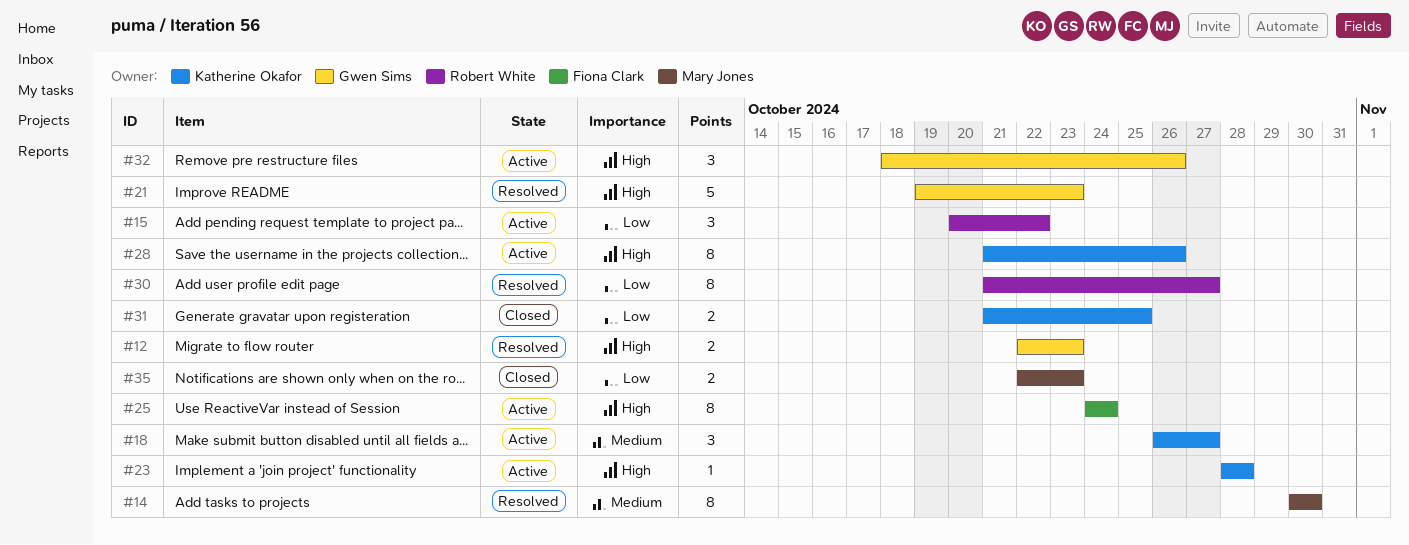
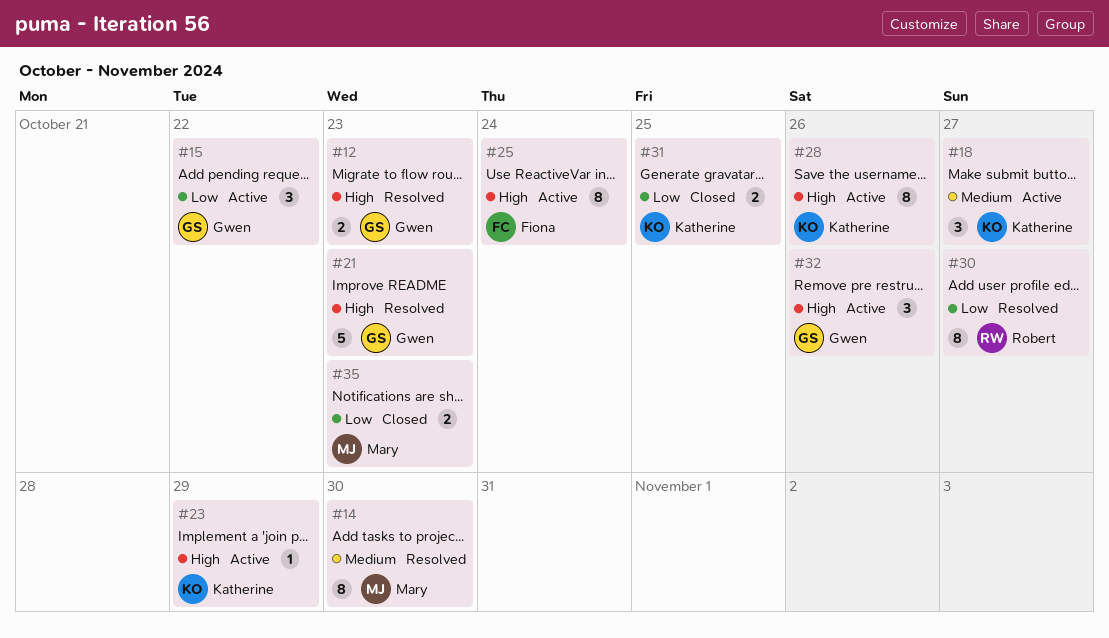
#15, owner: Robert White -> Gwen Sims
#23, due: Oct 28 -> Oct 29

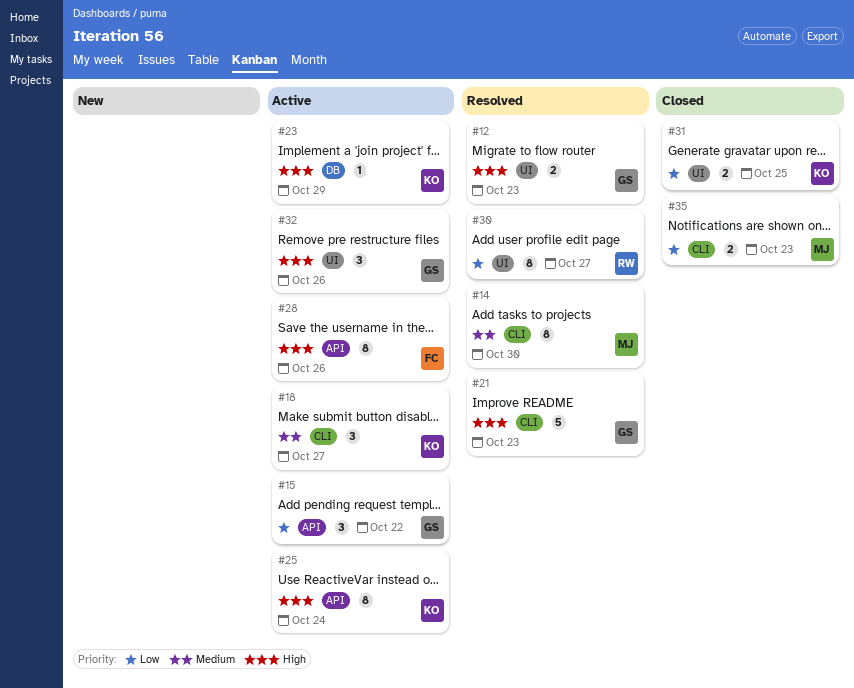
#25, owner: Fiona -> Katherine
#28, owner: Katherine -> Fiona

